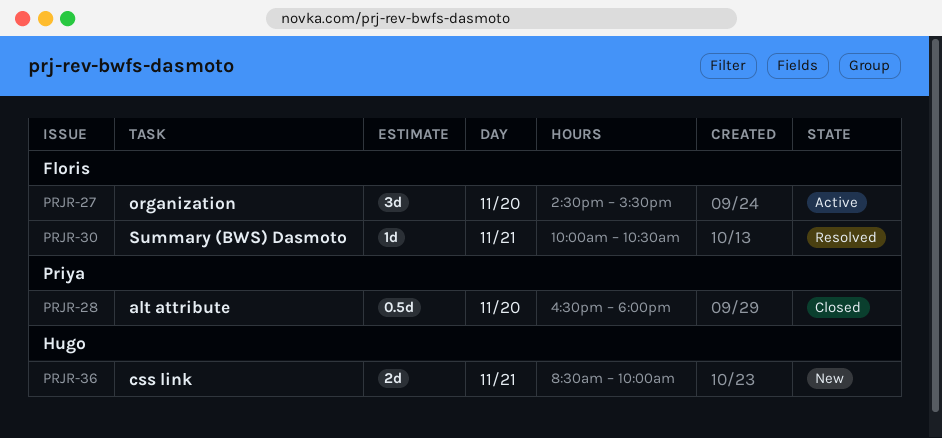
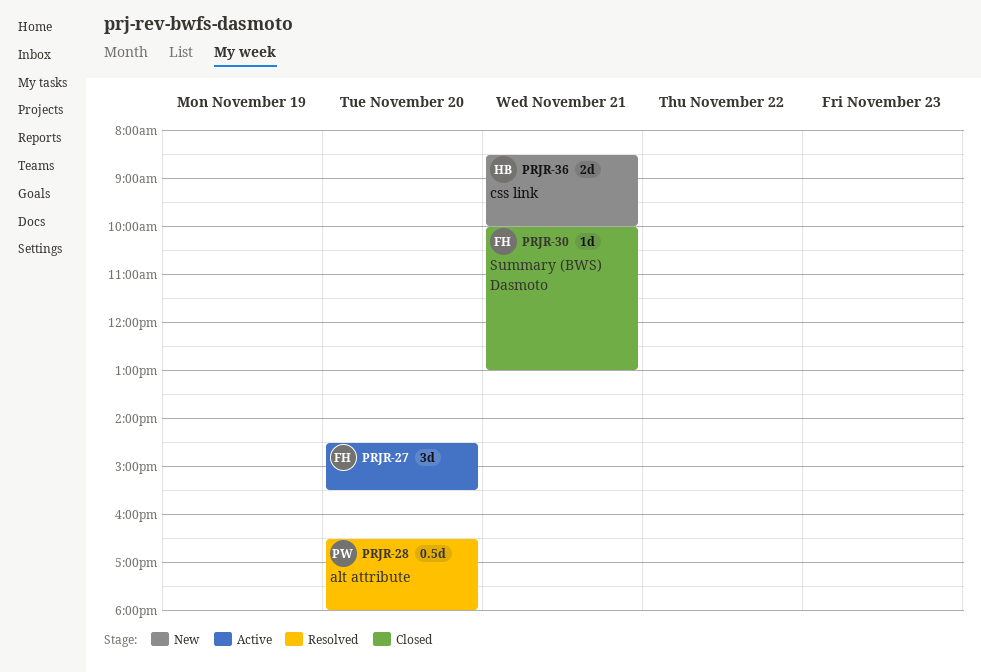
PRJR-28, status: Closed -> Resolved
PRJR-30, status: Resolved -> Closed
PRJR-30, ends: 10:30 -> 13:00

